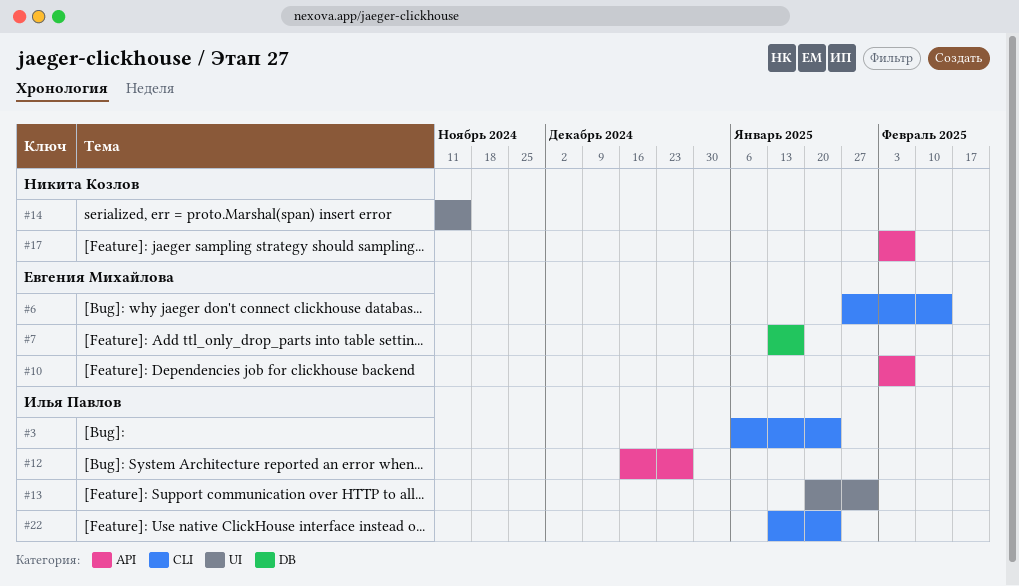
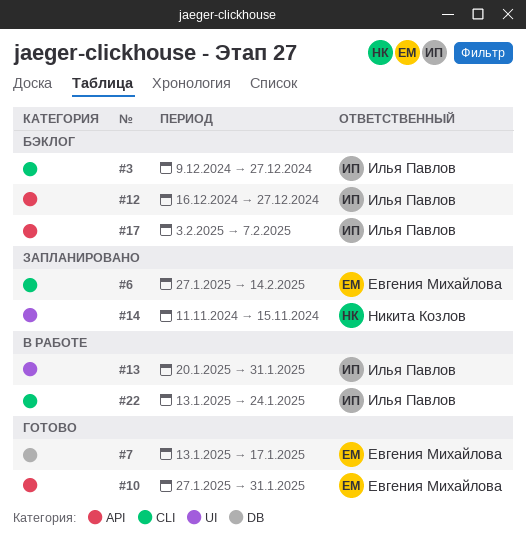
#3, start: Jan 6 -> Dec 9
#3, due: Jan 24 -> Dec 27
#10, start: Feb 3 -> Jan 27
#10, due: Feb 7 -> Jan 31
#17, owner: Никита Козлов -> Илья Павлов

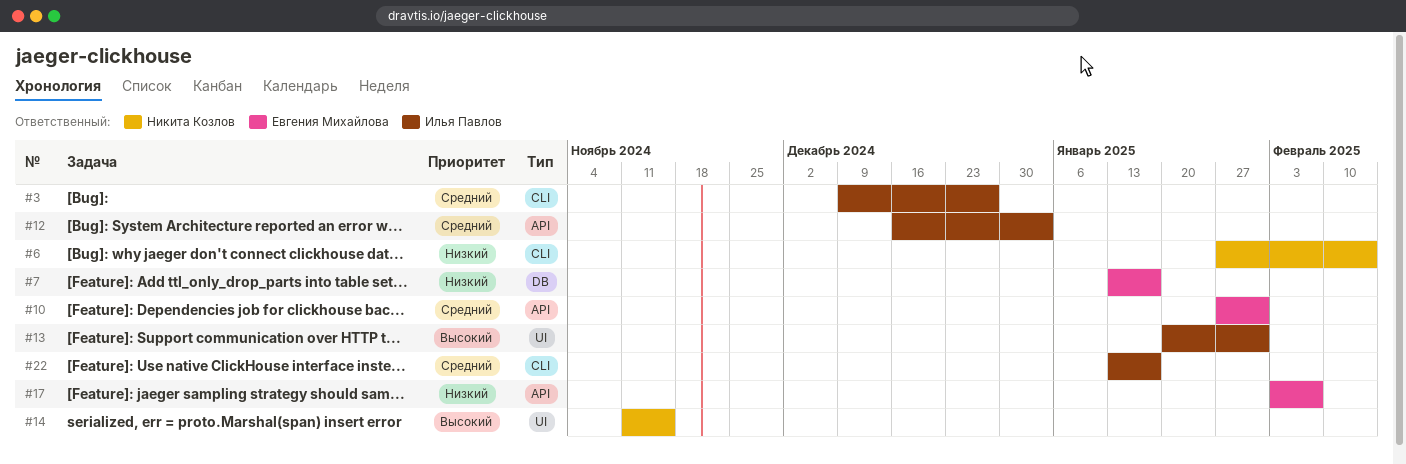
#6, owner: Евгения Михайлова -> Никита Козлов
#12, due: Dec 27 -> Jan 3
#17, owner: Илья Павлов -> Евгения Михайлова
#22, due: Jan 24 -> Jan 17

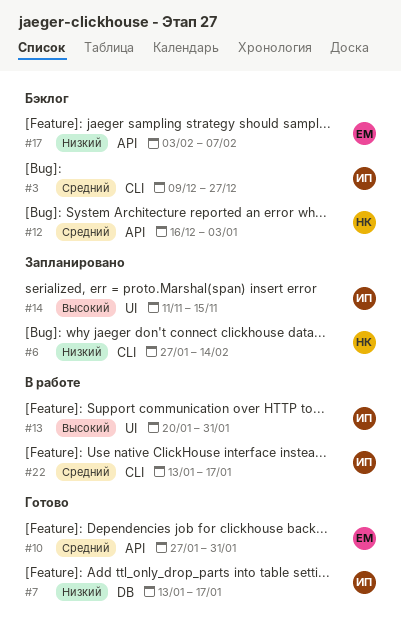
#7, owner: Евгения Михайлова -> Илья Павлов
#12, owner: Илья Павлов -> Никита Козлов
#14, owner: Никита Козлов -> Илья Павлов

